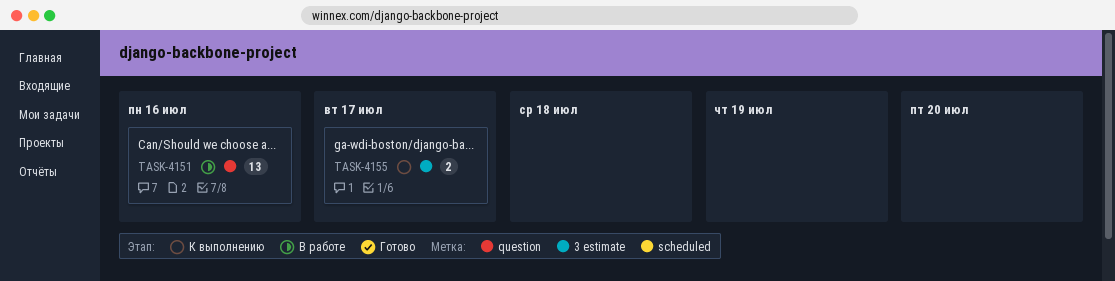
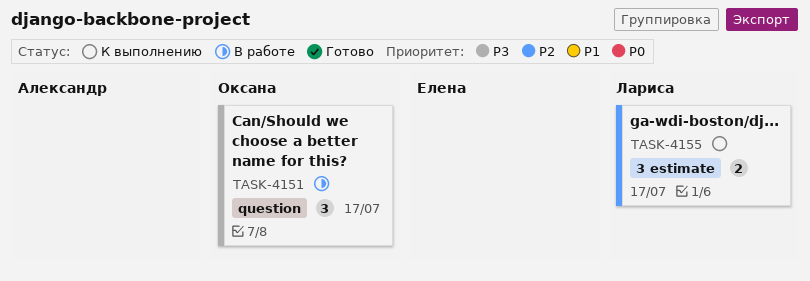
TASK-4151, estimate: 13 -> 3
TASK-4151, due: Jul 16 -> Jul 17

